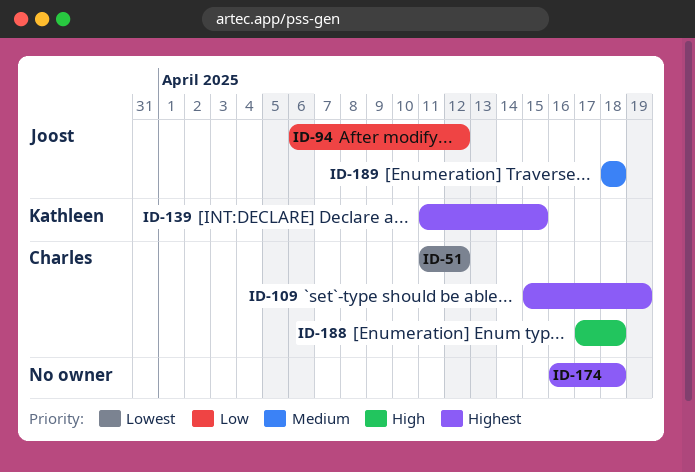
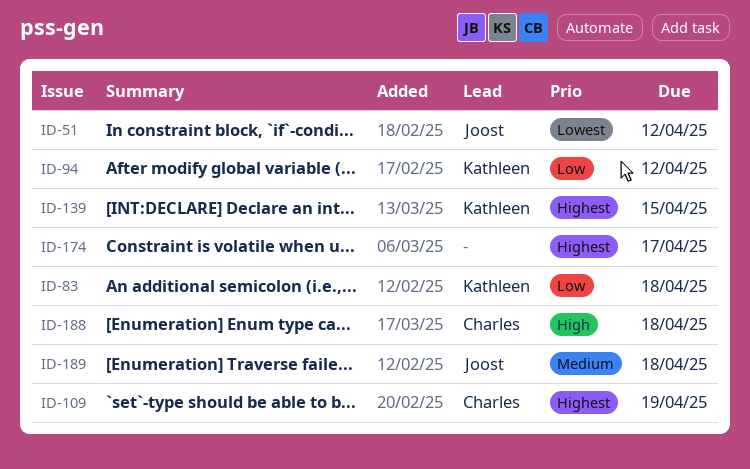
ID-51, owner: Charles -> Joost
ID-83: none -> present
ID-94, owner: Joost -> Kathleen
ID-174, due: Apr 18 -> Apr 17

